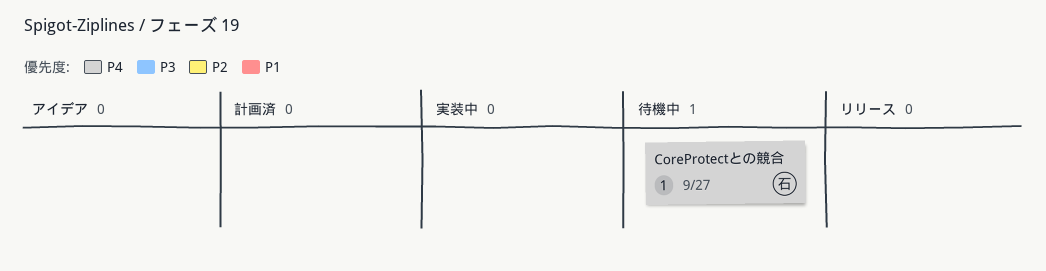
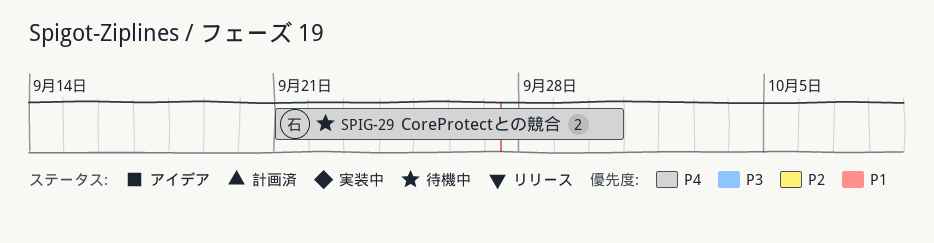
CoreProtectとの競合, estimate: 1 -> 2
CoreProtectとの競合, due: Sep 27 -> Sep 30

